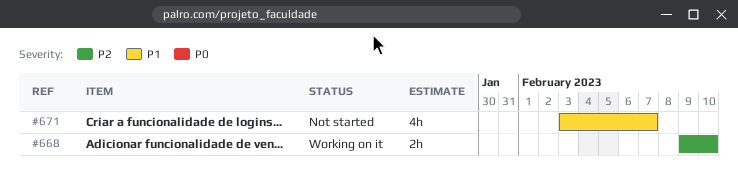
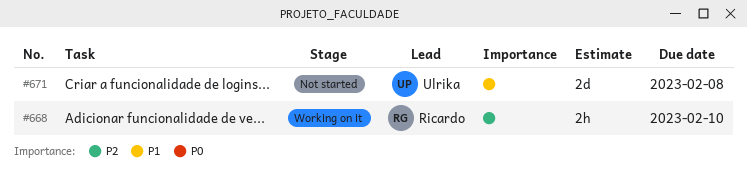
#671, estimate: 4h -> 2d
#671, due: Feb 7 -> Feb 8

